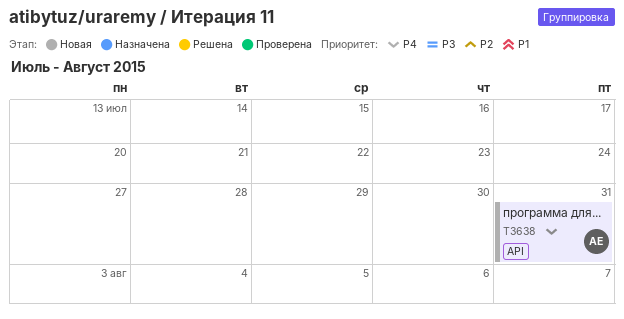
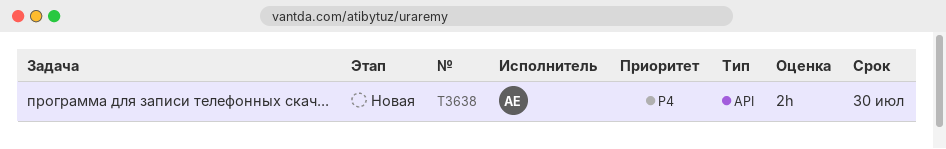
T3638, due: Jul 31 -> Jul 30

